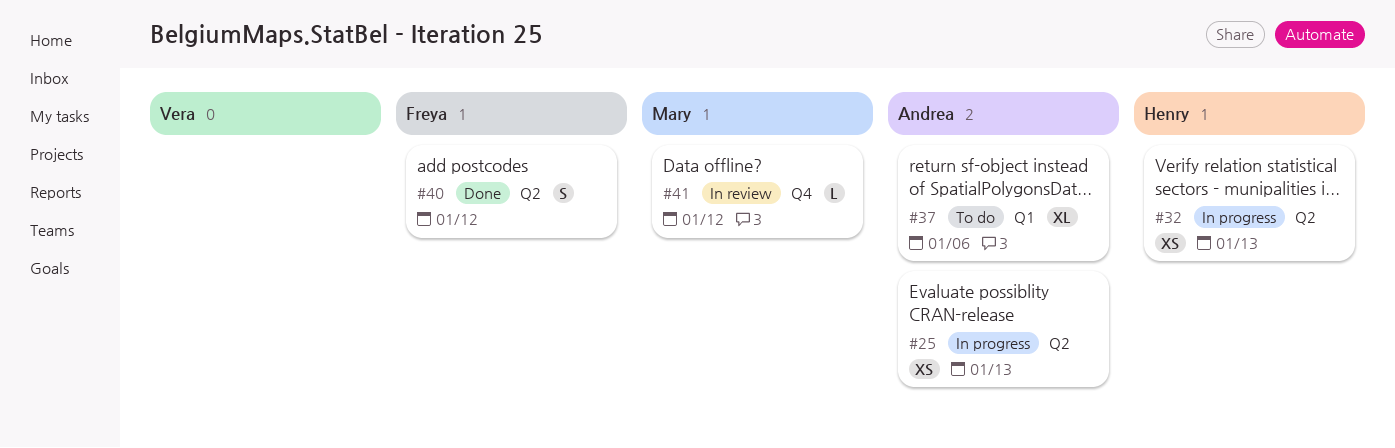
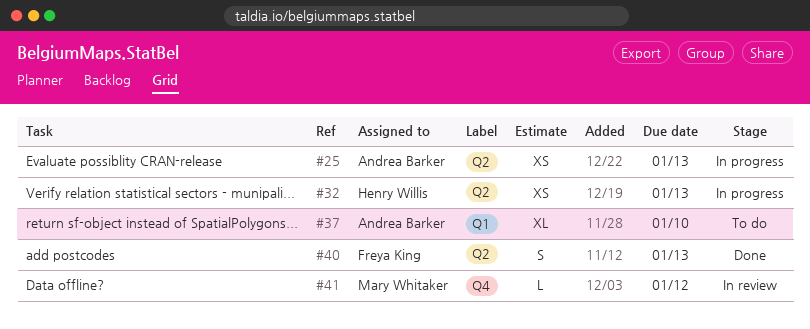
#37, due: Jan 6 -> Jan 10
#40, due: Jan 12 -> Jan 13

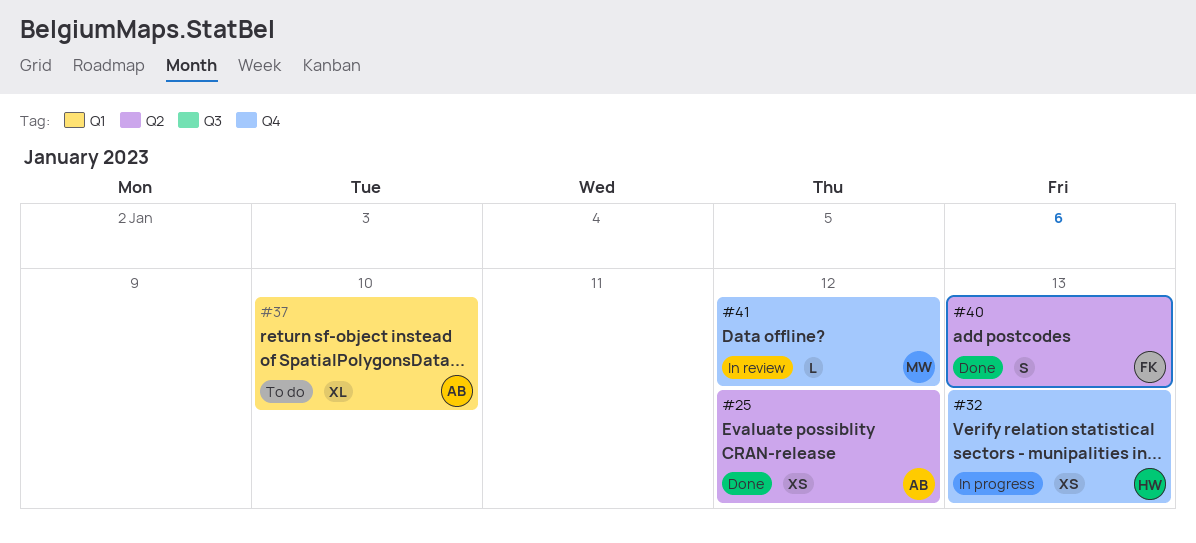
#25, status: In progress -> Done
#25, due: Jan 13 -> Jan 12
#32, label: Q2 -> Q4

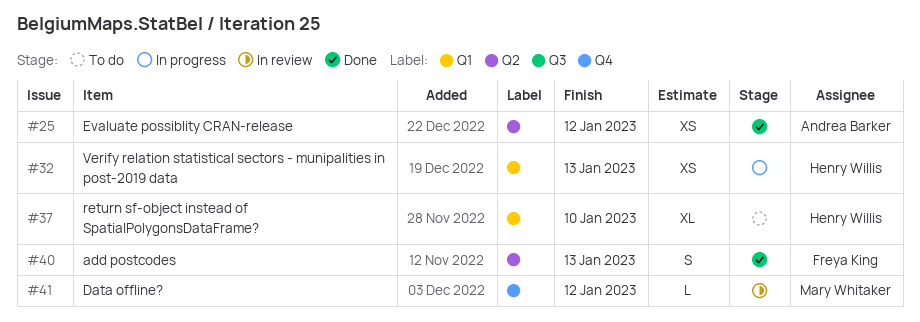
#32, label: Q4 -> Q1
#37, owner: Andrea Barker -> Henry Willis

